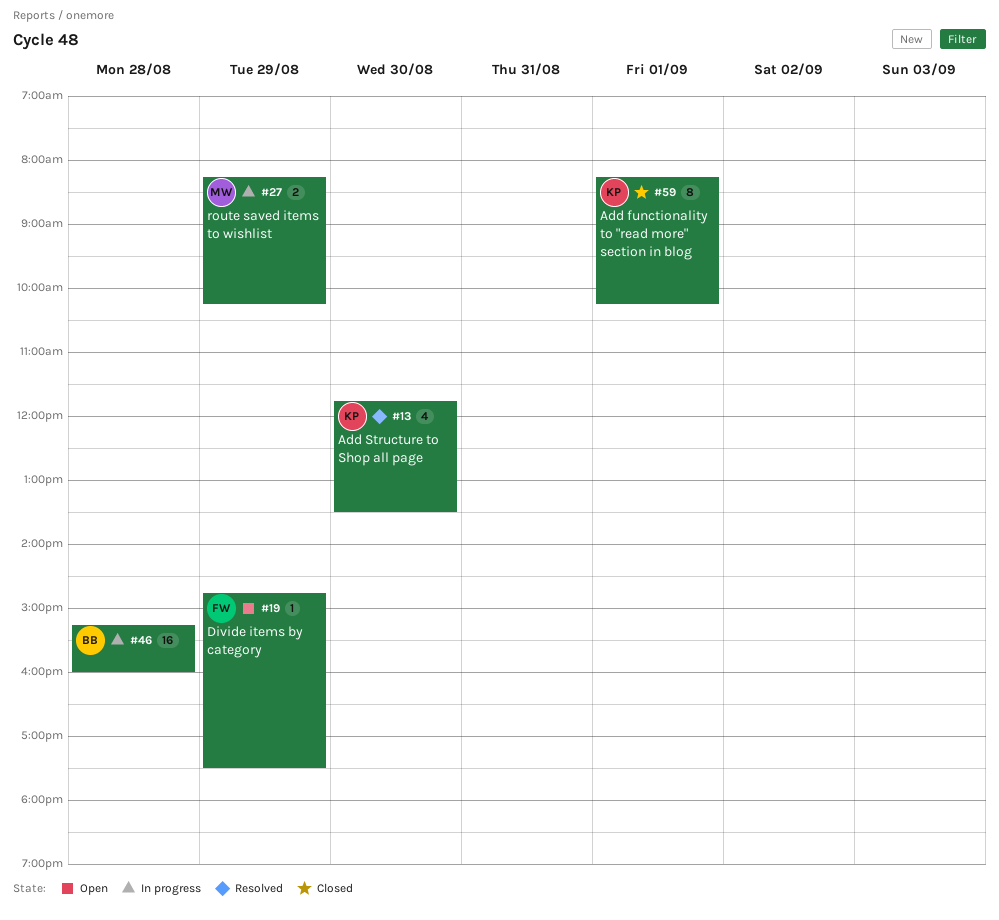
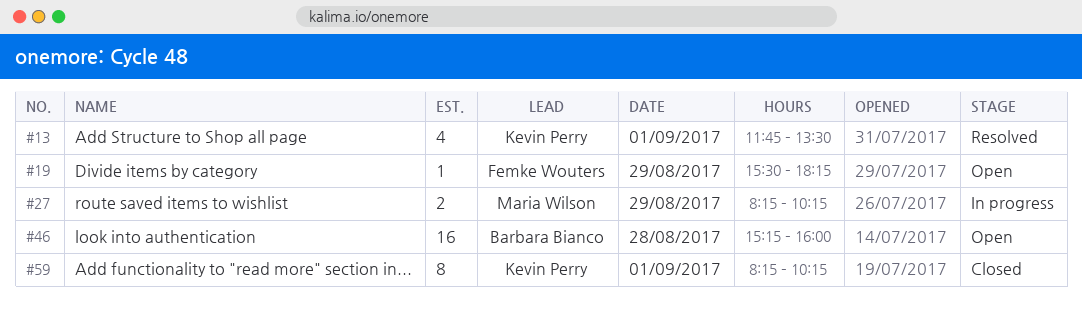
#13, day: Aug 30 -> Sep 1
#19, begins: 14:45 -> 15:30
#19, ends: 17:30 -> 18:15
#46, status: In progress -> Open

